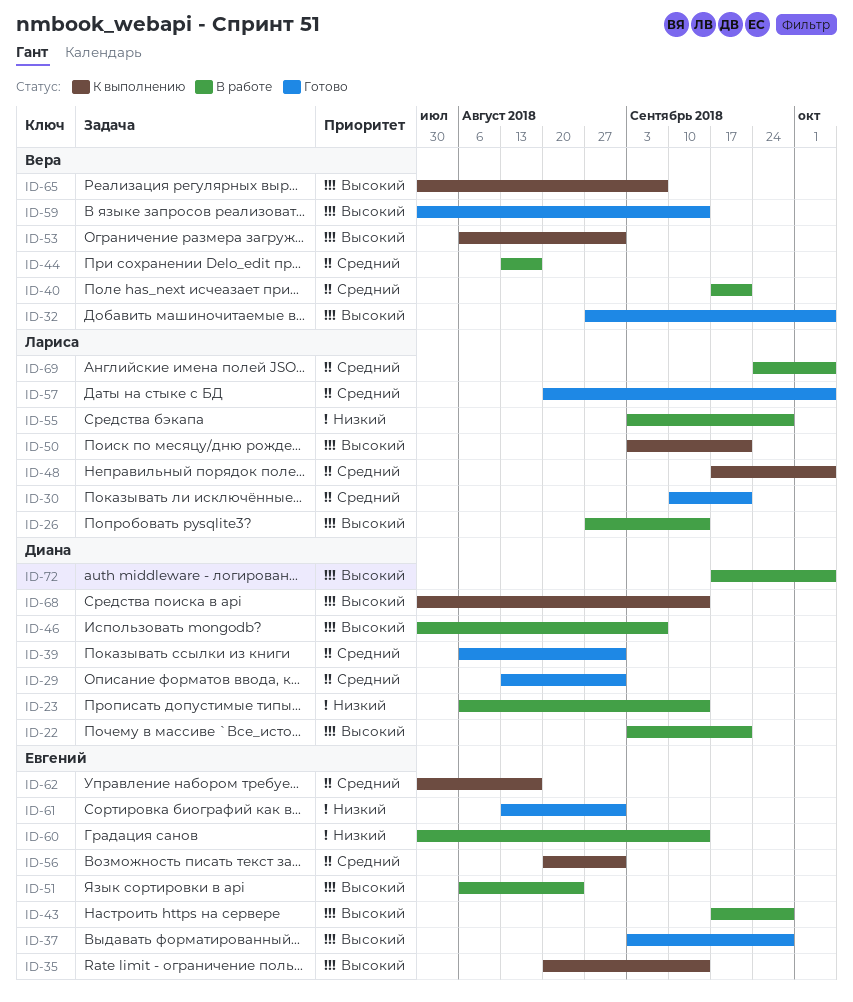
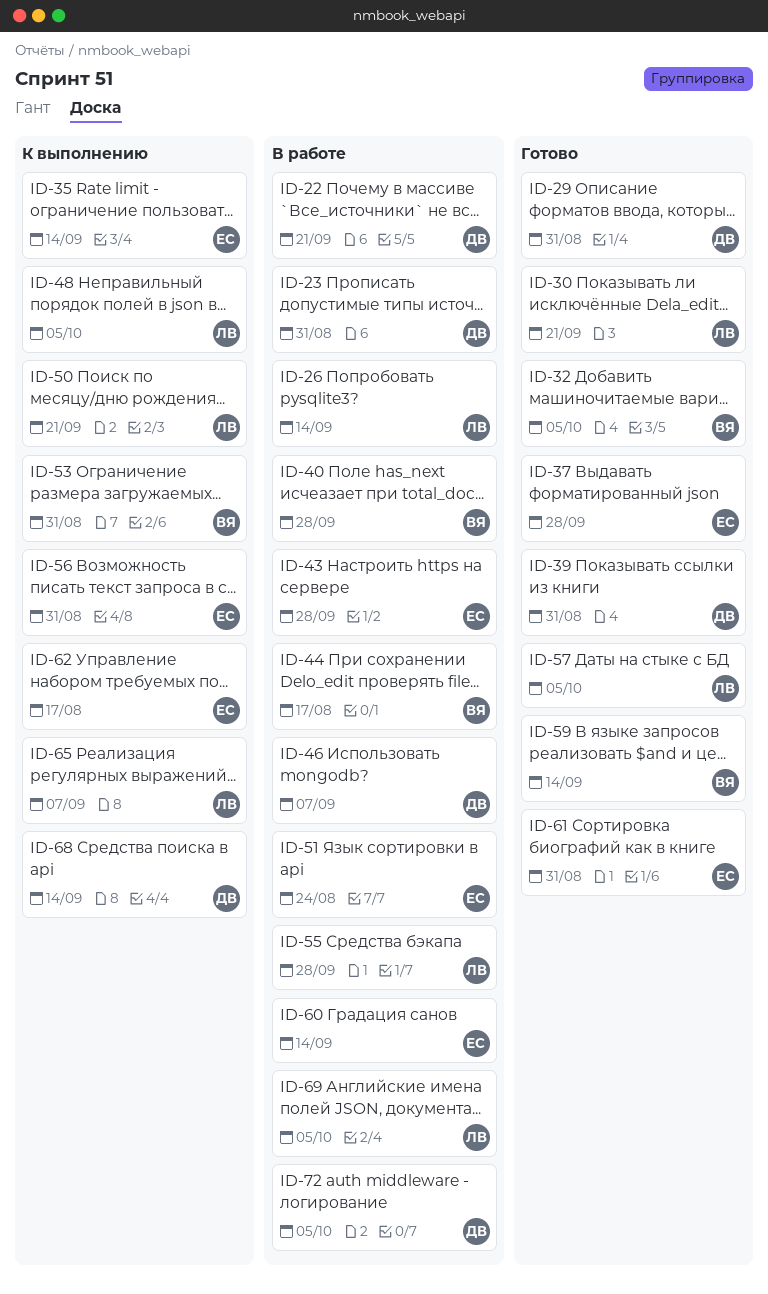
ID-23, due: Sep 14 -> Aug 31
ID-40, due: Sep 21 -> Sep 28
ID-65, owner: Вера -> Лариса

